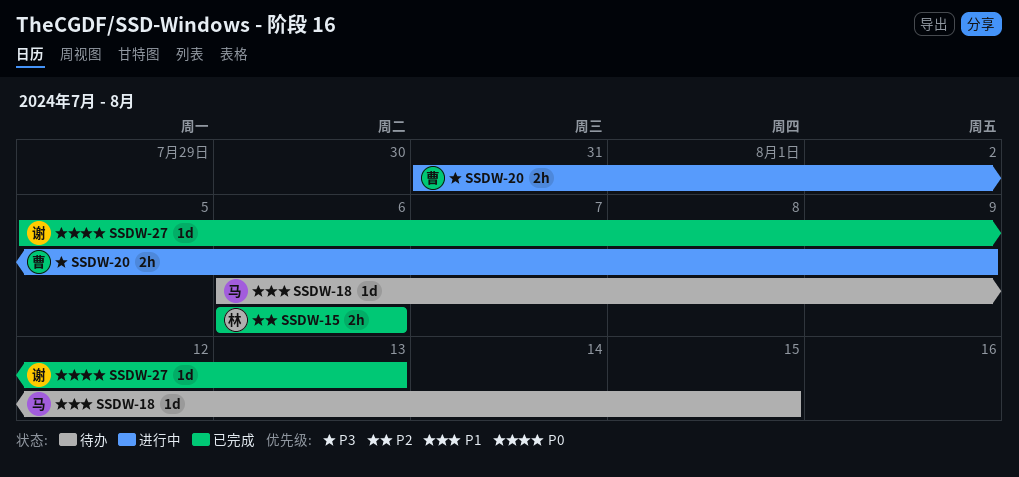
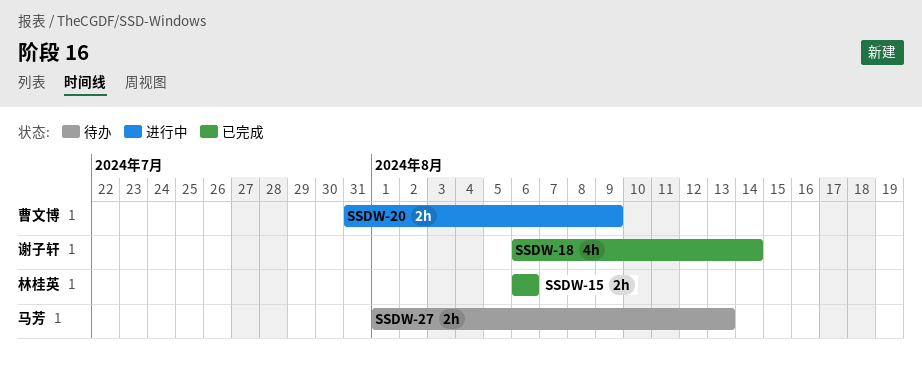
SSDW-18, status: 待办 -> 已完成
SSDW-18, owner: 马芳 -> 谢子轩
SSDW-18, estimate: 1d -> 4h
SSDW-18, due: Aug 15 -> Aug 14
SSDW-27, status: 已完成 -> 待办
SSDW-27, owner: 谢子轩 -> 马芳
SSDW-27, estimate: 1d -> 2h
SSDW-27, start: Aug 5 -> Aug 1

